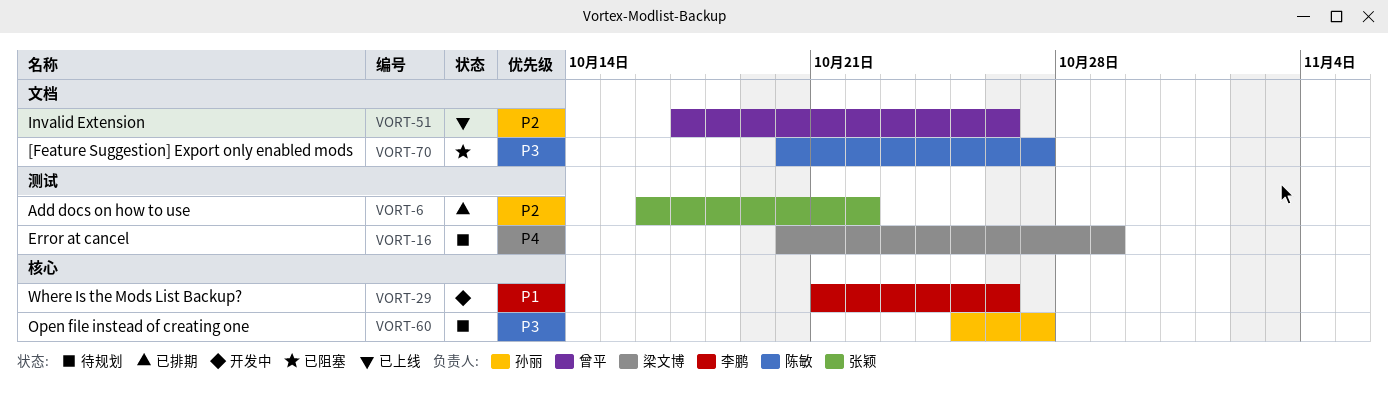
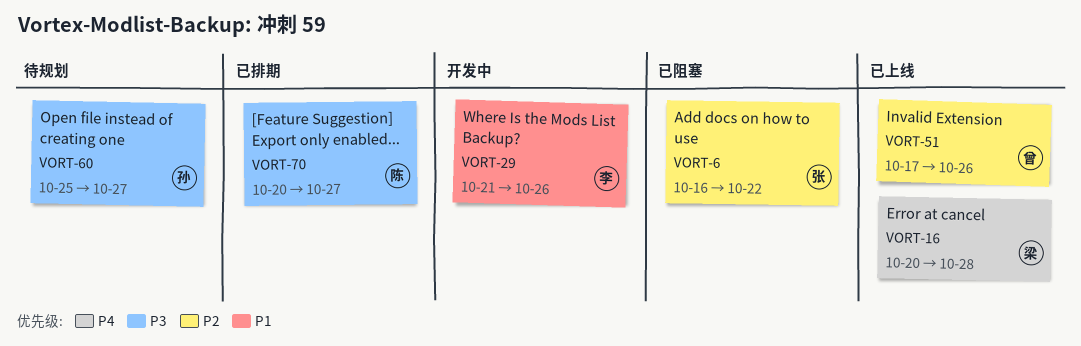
VORT-6, status: 已排期 -> 已阻塞
VORT-16, status: 待规划 -> 已上线
VORT-16, due: Oct 29 -> Oct 28
VORT-70, status: 已阻塞 -> 已排期

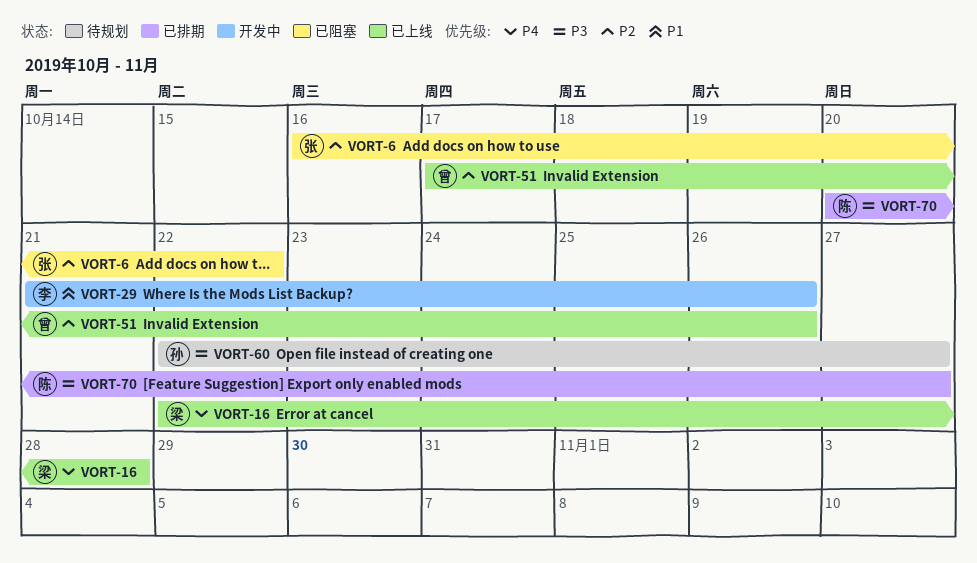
VORT-16, start: Oct 20 -> Oct 22
VORT-60, start: Oct 25 -> Oct 22

